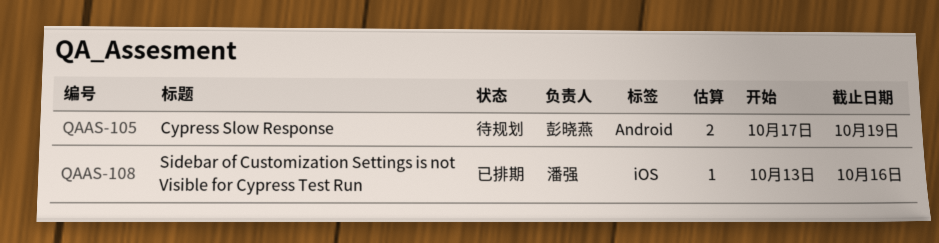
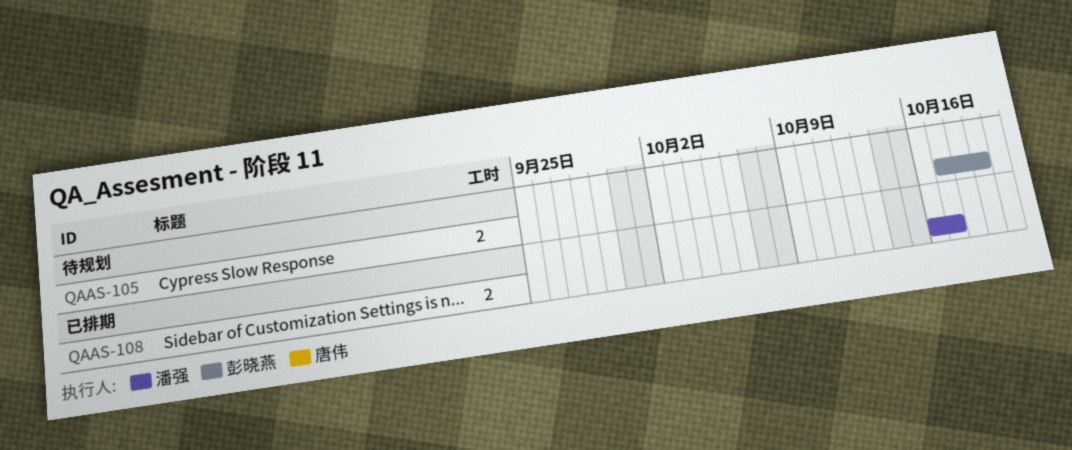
QAAS-108, estimate: 1 -> 2
QAAS-108, start: Oct 13 -> Oct 16
QAAS-108, due: Oct 16 -> Oct 17

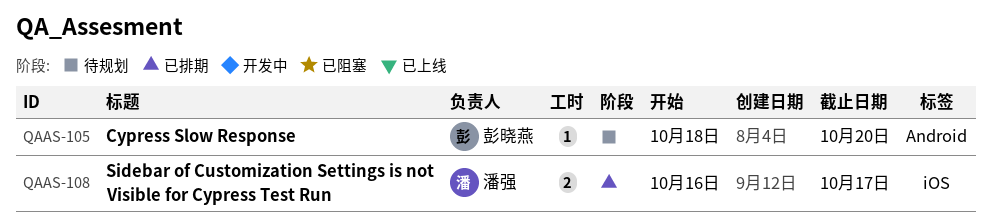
QAAS-105, estimate: 2 -> 1
QAAS-105, start: Oct 17 -> Oct 18
QAAS-105, due: Oct 19 -> Oct 20

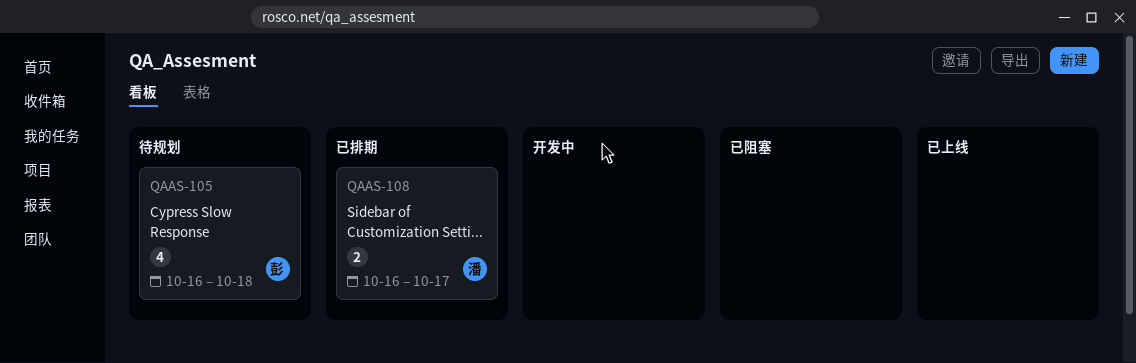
QAAS-105, estimate: 1 -> 4
QAAS-105, start: Oct 18 -> Oct 16
QAAS-105, due: Oct 20 -> Oct 18

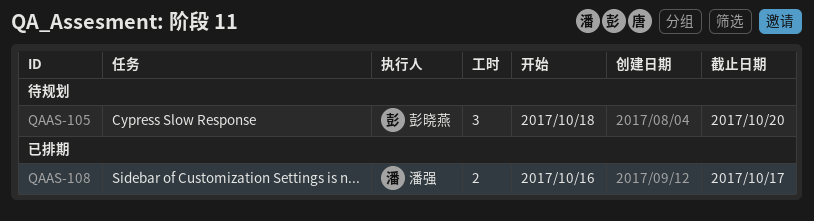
QAAS-105, estimate: 4 -> 3
QAAS-105, start: Oct 16 -> Oct 18
QAAS-105, due: Oct 18 -> Oct 20

